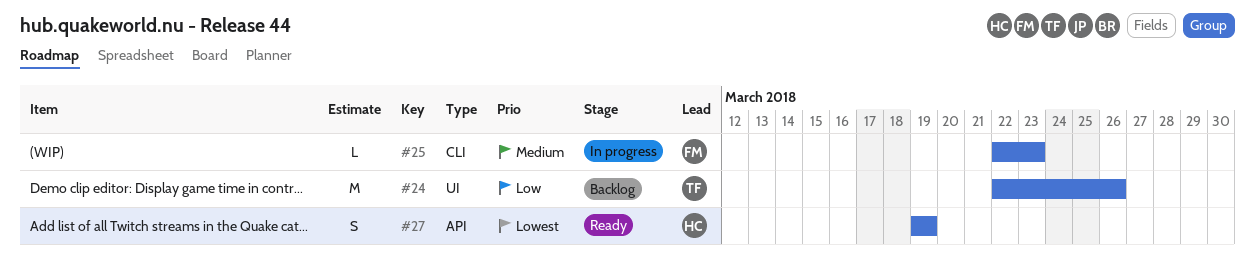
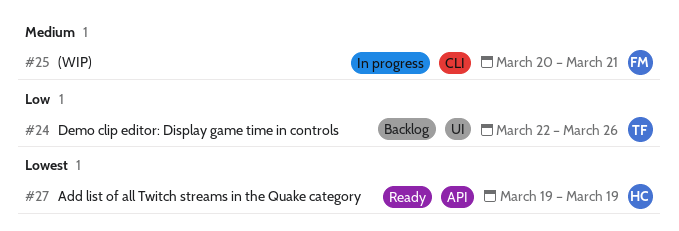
#25, start: Mar 22 -> Mar 20
#25, due: Mar 23 -> Mar 21

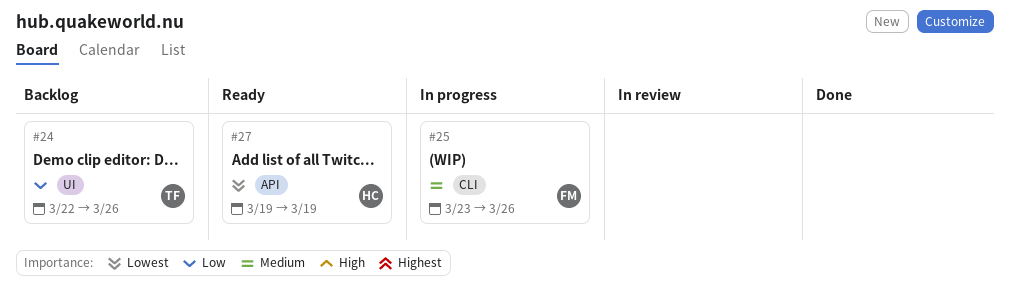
#25, start: Mar 20 -> Mar 23
#25, due: Mar 21 -> Mar 26

